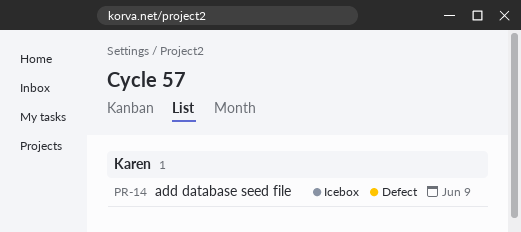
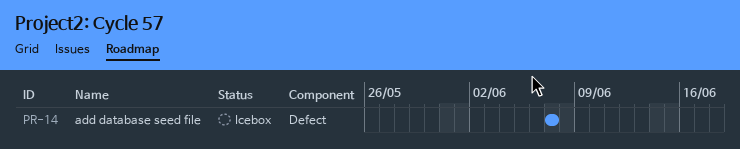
PR-14, due: Jun 9 -> Jun 7

